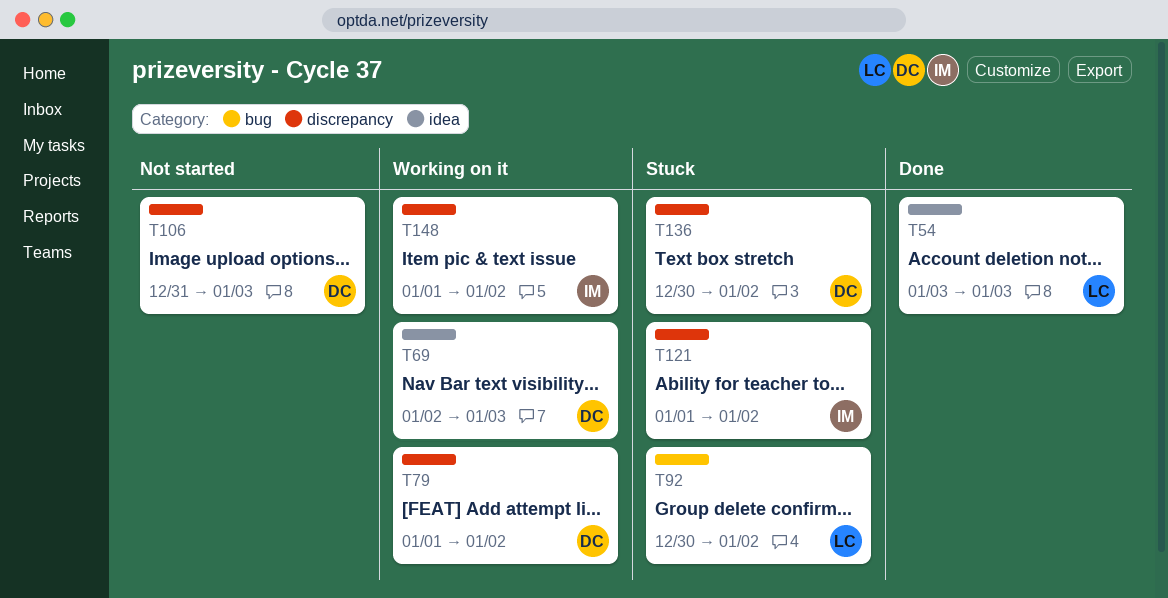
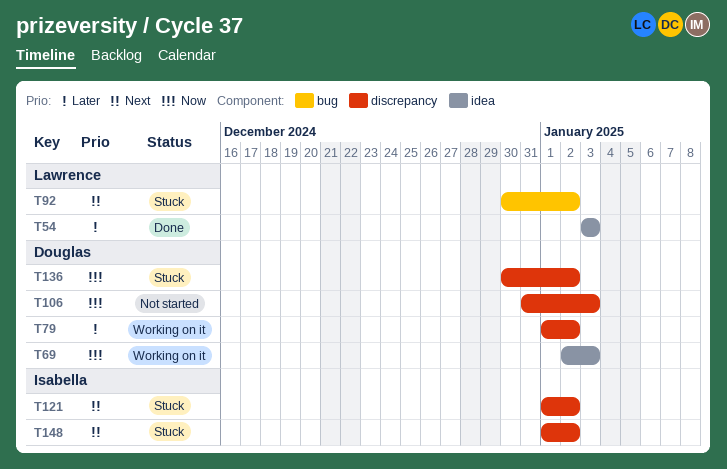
T148, status: Working on it -> Stuck

